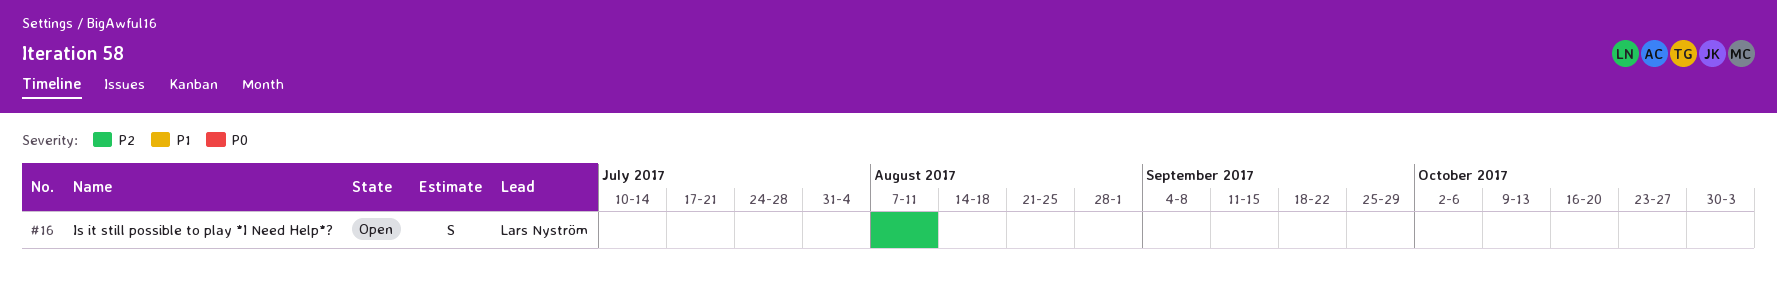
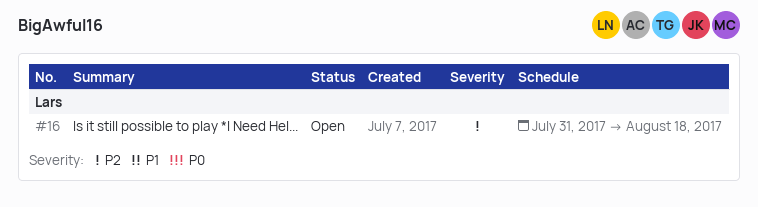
#16, start: Aug 7 -> Jul 31
#16, due: Aug 11 -> Aug 18

